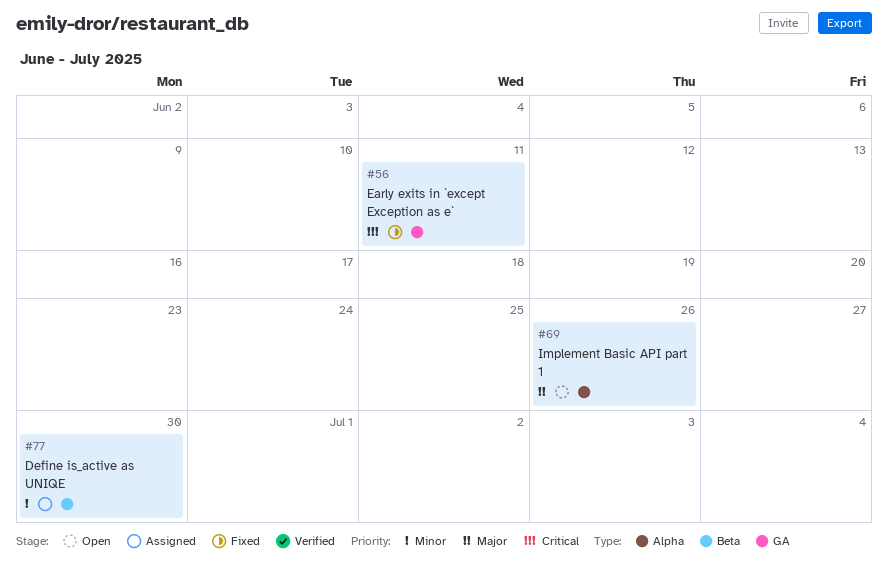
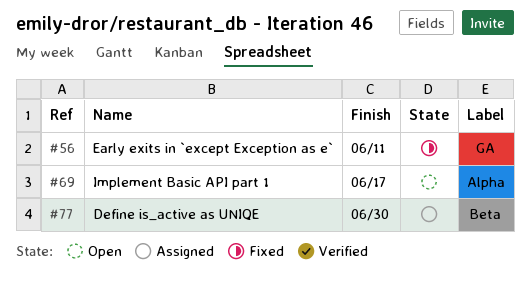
#69, due: Jun 26 -> Jun 17

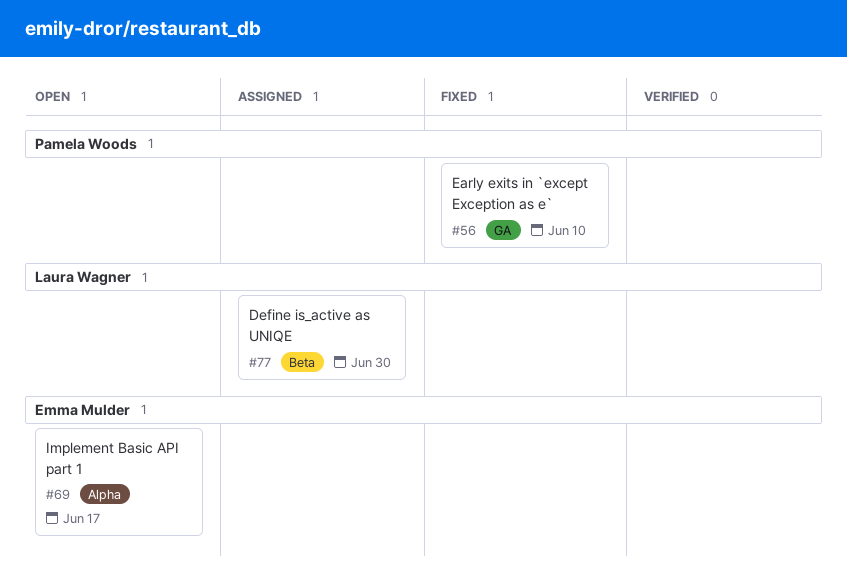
#56, due: Jun 11 -> Jun 10

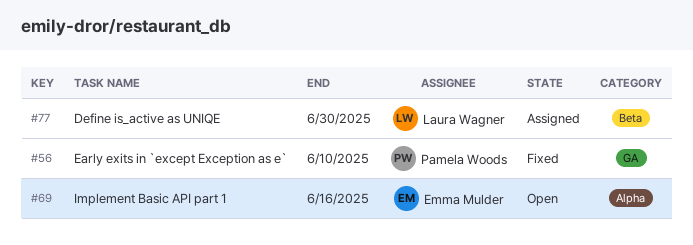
#69, due: Jun 17 -> Jun 16

